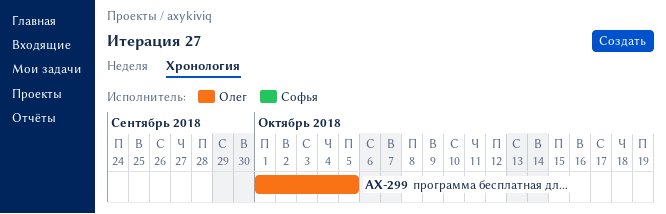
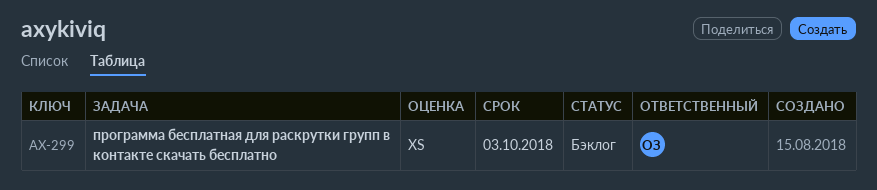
AX-299, due: Oct 5 -> Oct 3

